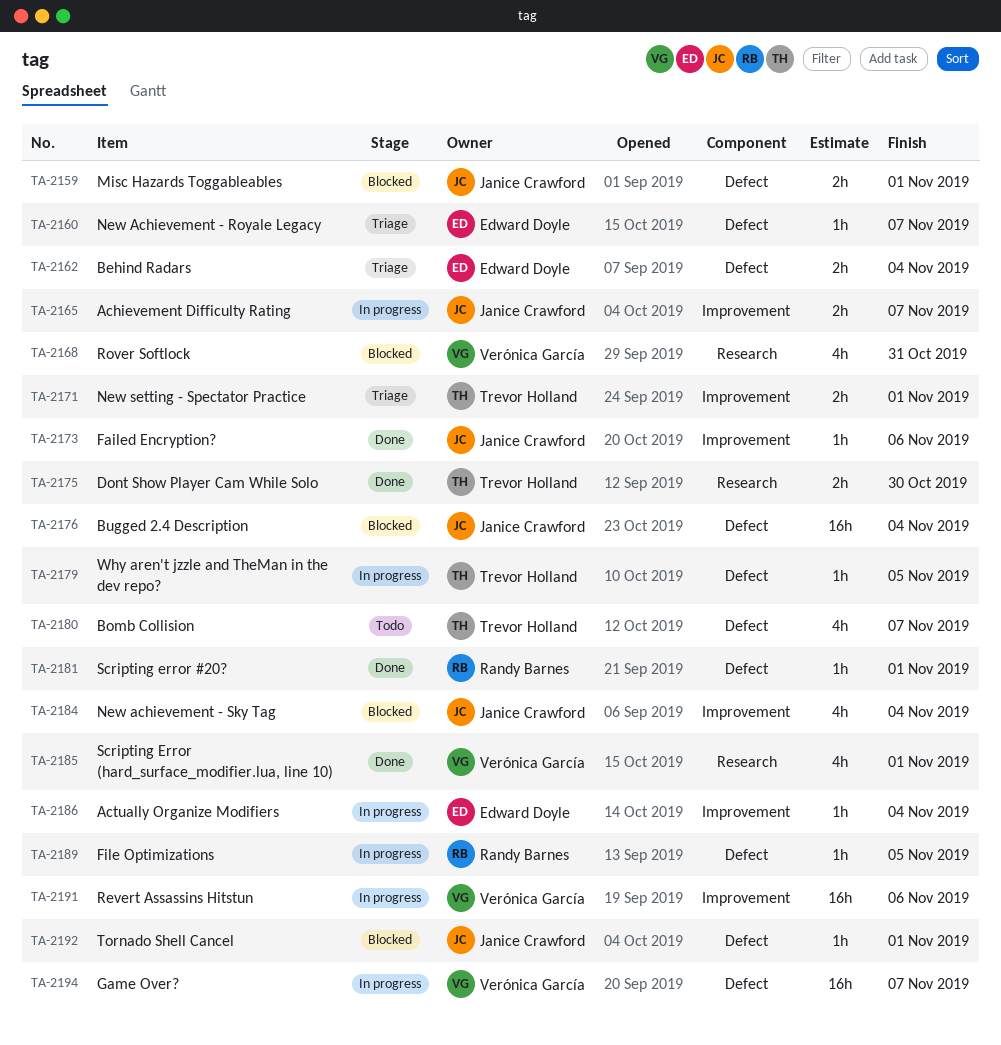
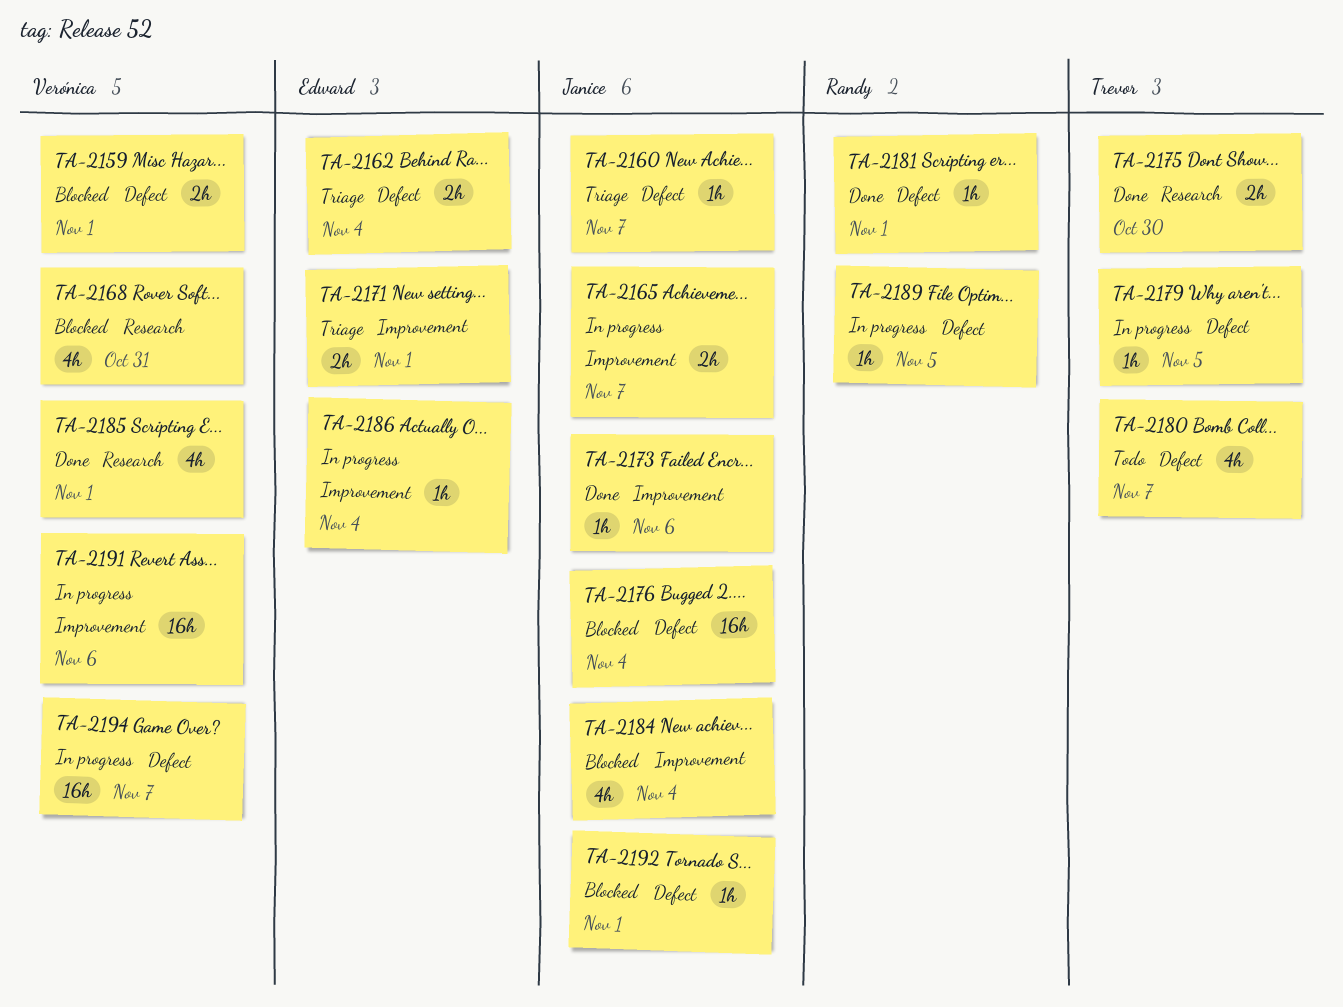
TA-2159, owner: Janice Crawford -> Verónica García
TA-2160, owner: Edward Doyle -> Janice Crawford
TA-2171, owner: Trevor Holland -> Edward Doyle

